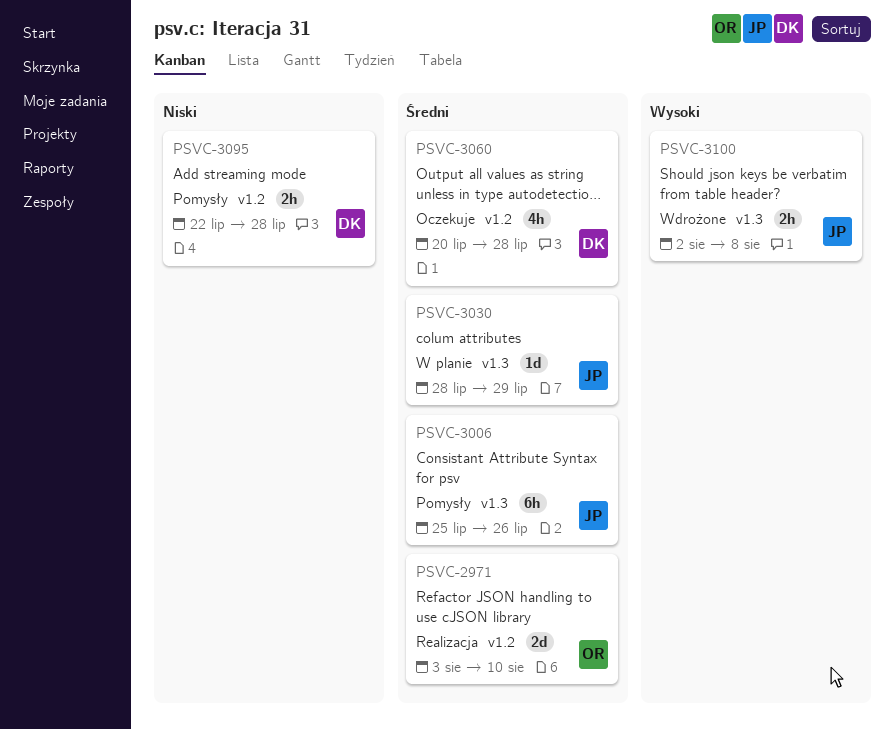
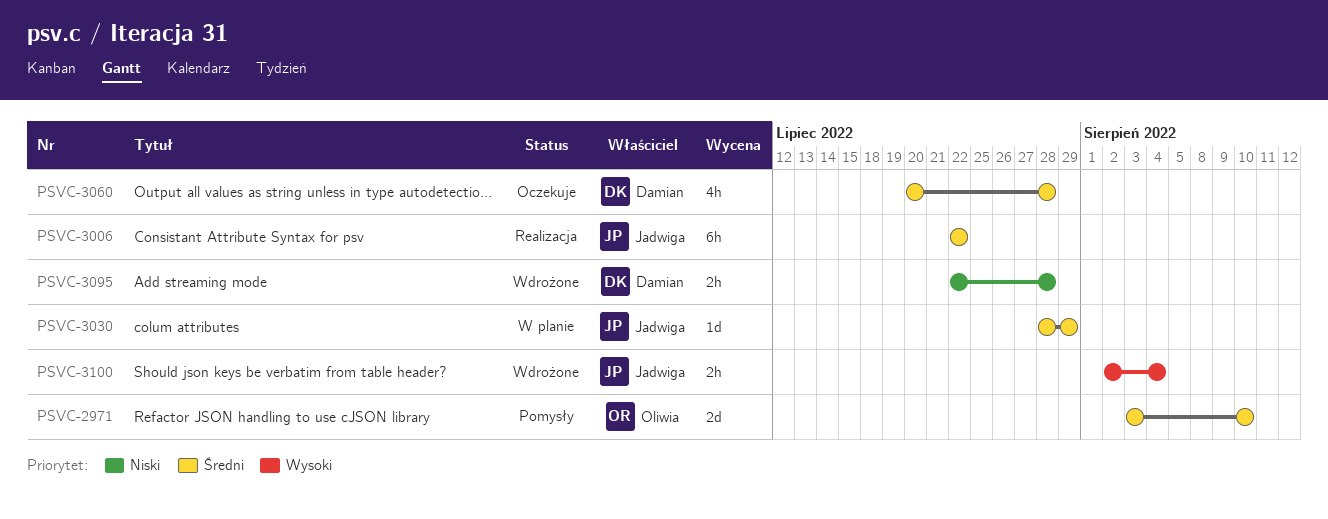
PSVC-2971, status: Realizacja -> Pomysły
PSVC-3006, status: Pomysły -> Realizacja
PSVC-3006, start: Jul 25 -> Jul 22
PSVC-3006, due: Jul 26 -> Jul 22
PSVC-3095, status: Pomysły -> Wdrożone
PSVC-3100, due: Aug 8 -> Aug 4

